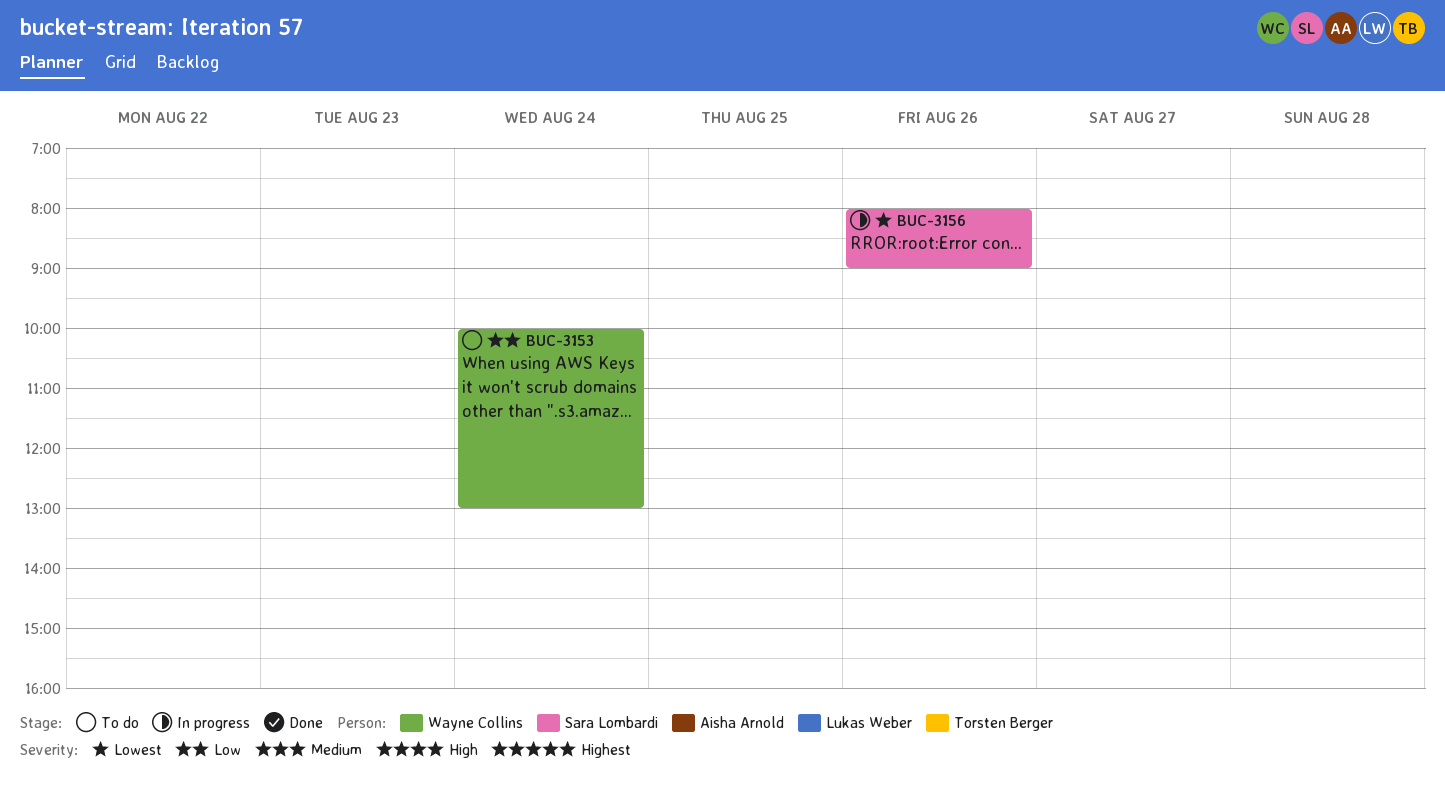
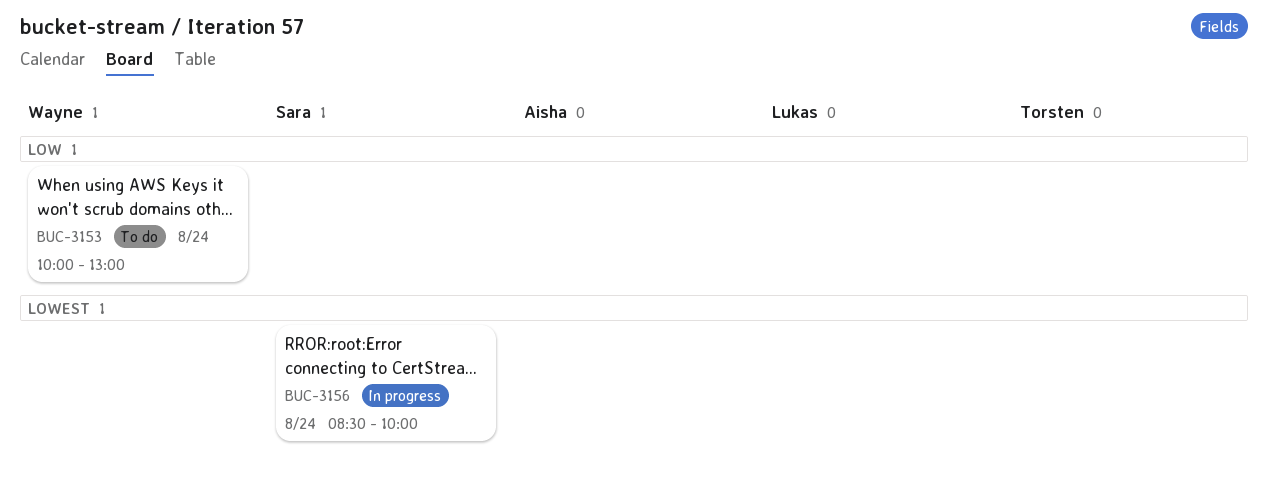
BUC-3156, day: Aug 26 -> Aug 24
BUC-3156, begins: 08:00 -> 08:30
BUC-3156, ends: 09:00 -> 10:00

